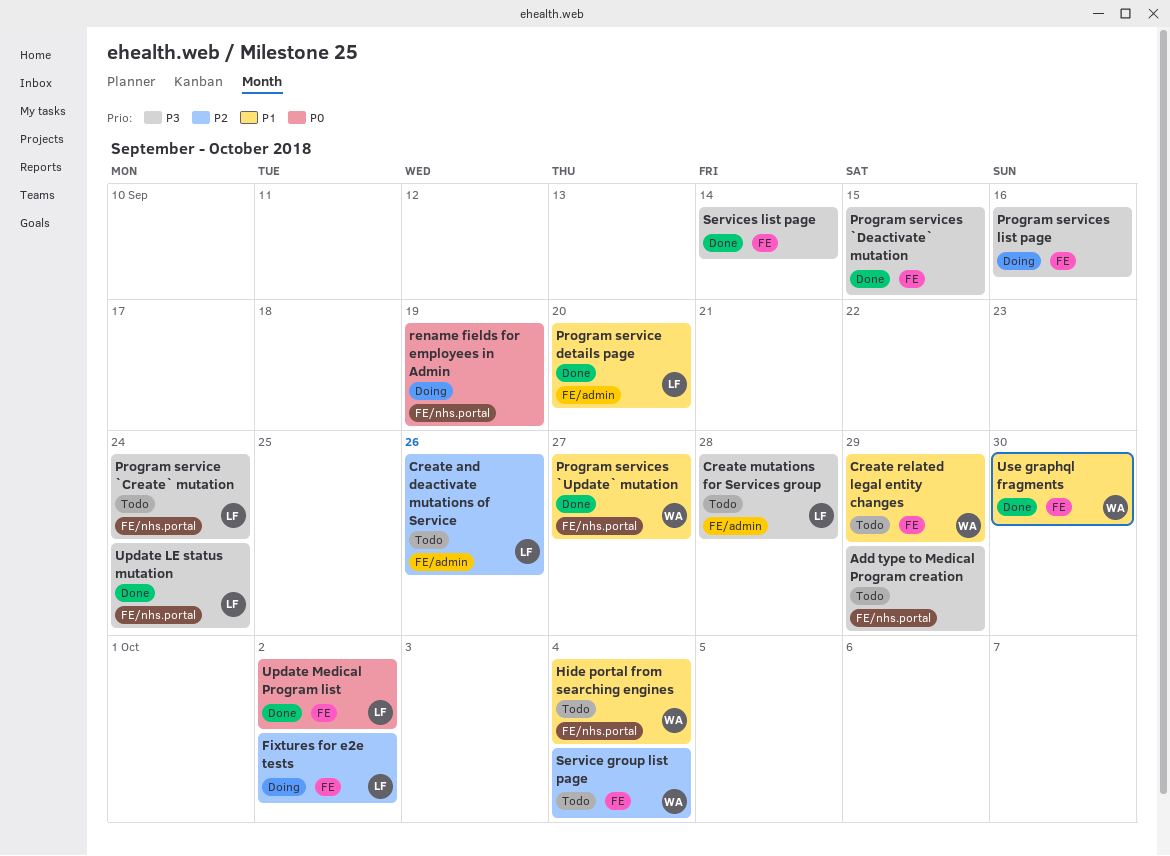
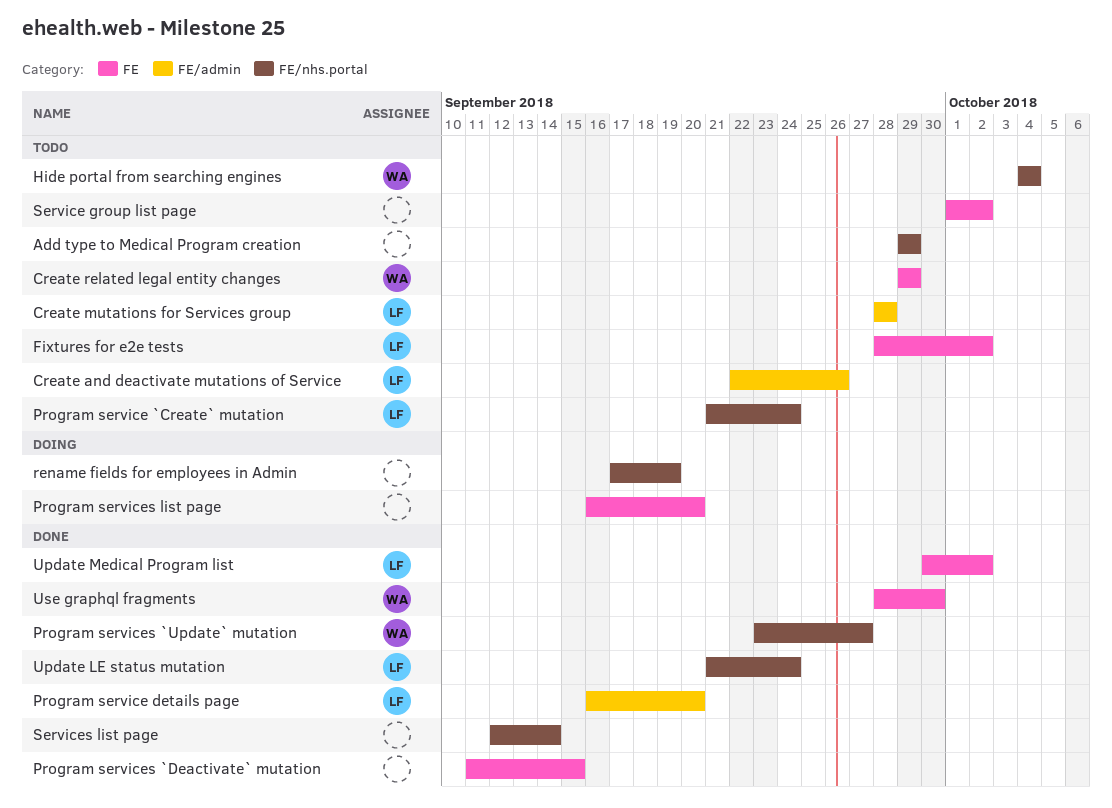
Fixtures for e2e tests, status: Doing -> Todo
Program services list page, due: Sep 16 -> Sep 20
Service group list page, owner: WA -> none
Service group list page, due: Oct 4 -> Oct 2
Services list page, label: FE -> FE/nhs.portal

